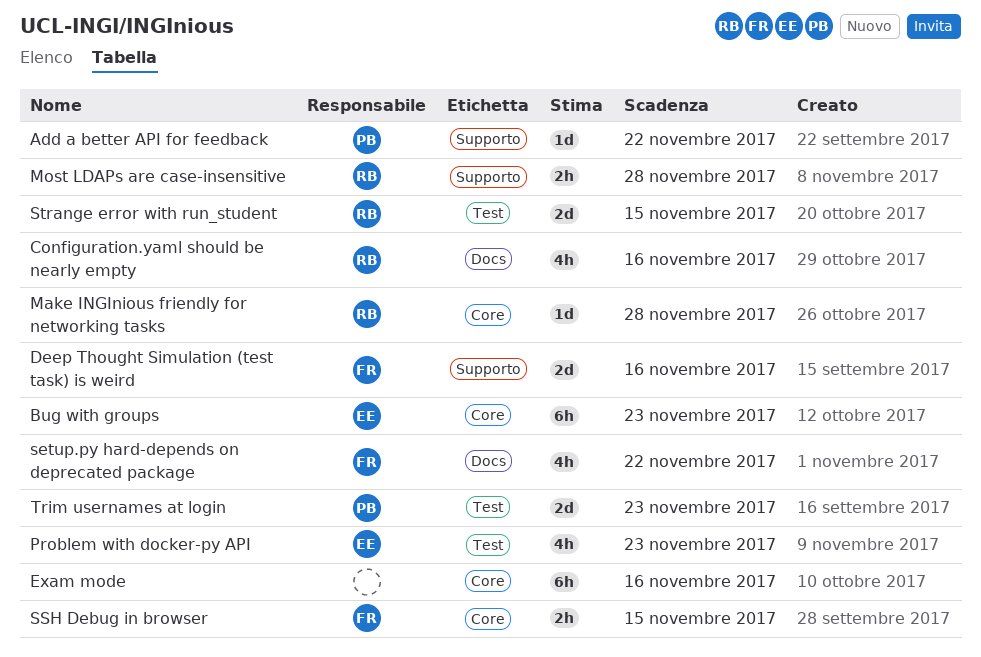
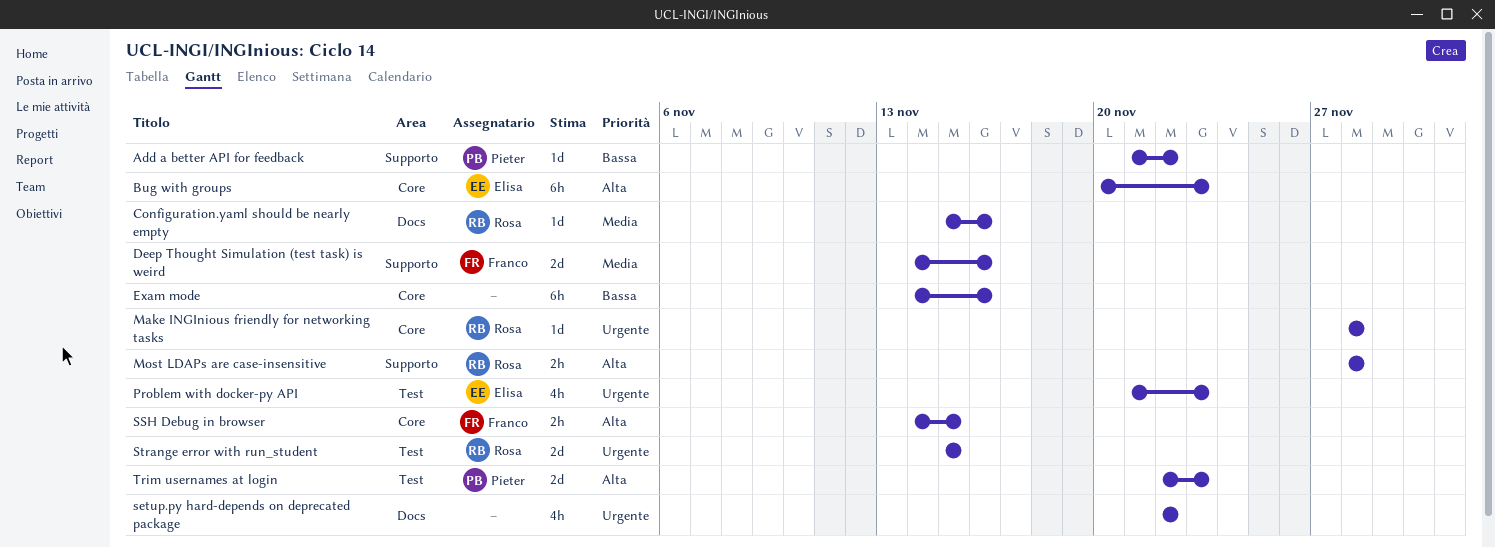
Configuration.yaml should be nearly empty, estimate: 4h -> 1d
setup.py hard-depends on deprecated package, owner: Franco -> none

